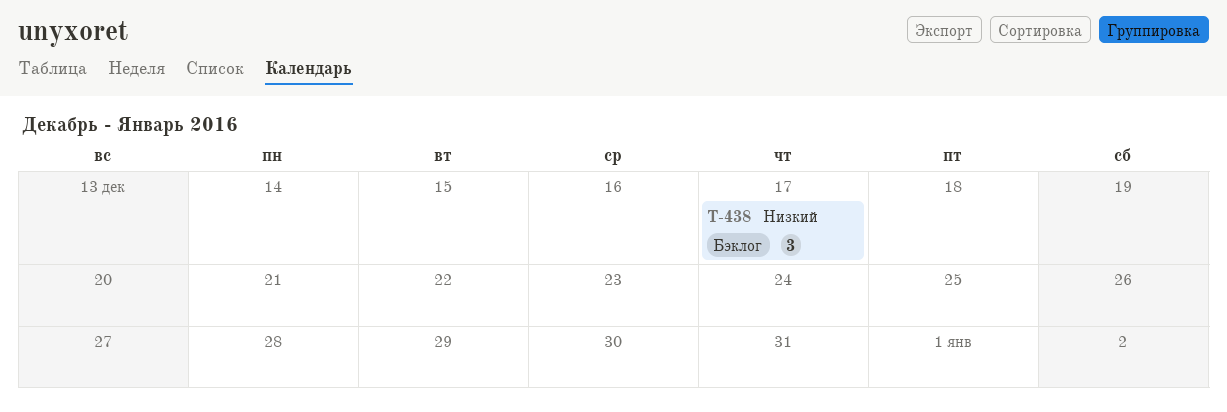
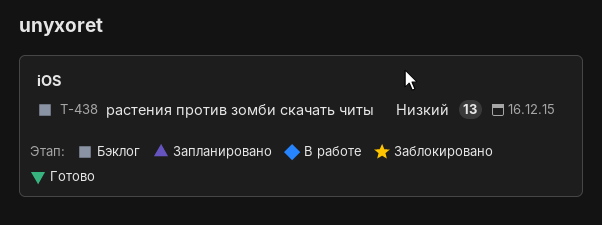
T-438, estimate: 3 -> 13
T-438, due: Dec 17 -> Dec 16

